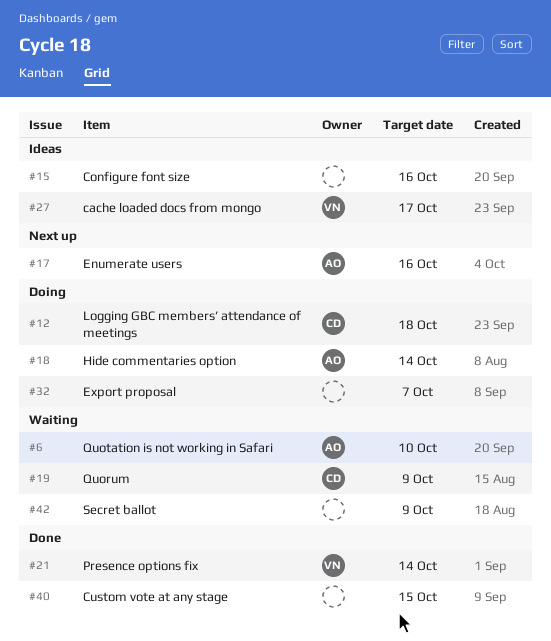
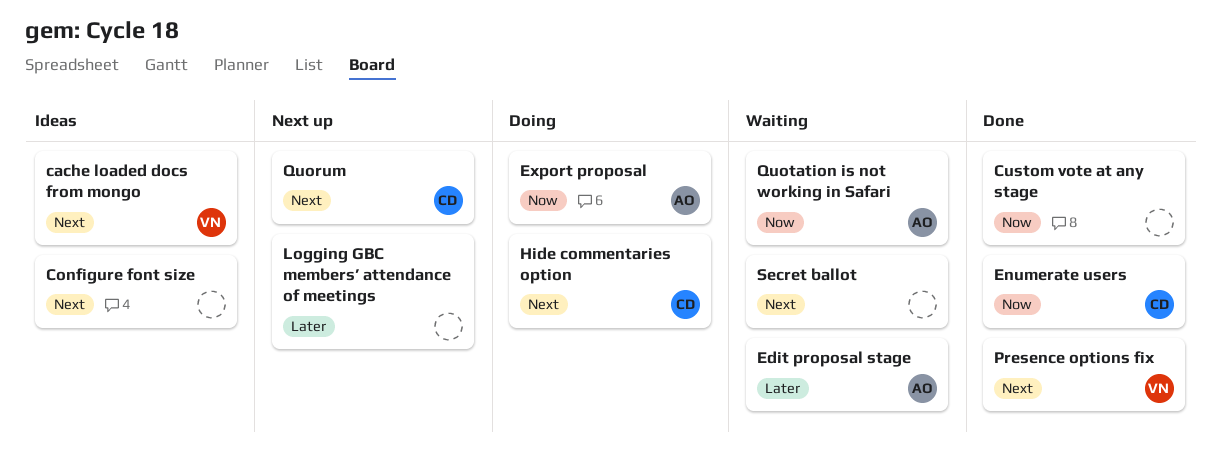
Edit proposal stage: none -> present
Enumerate users, status: Next up -> Done
Enumerate users, owner: AO -> CD
Export proposal, owner: none -> AO
Hide commentaries option, owner: AO -> CD
Logging GBC members’ attendance of meetings, status: Doing -> Next up
Logging GBC members’ attendance of meetings, owner: CD -> none
Quorum, status: Waiting -> Next up

